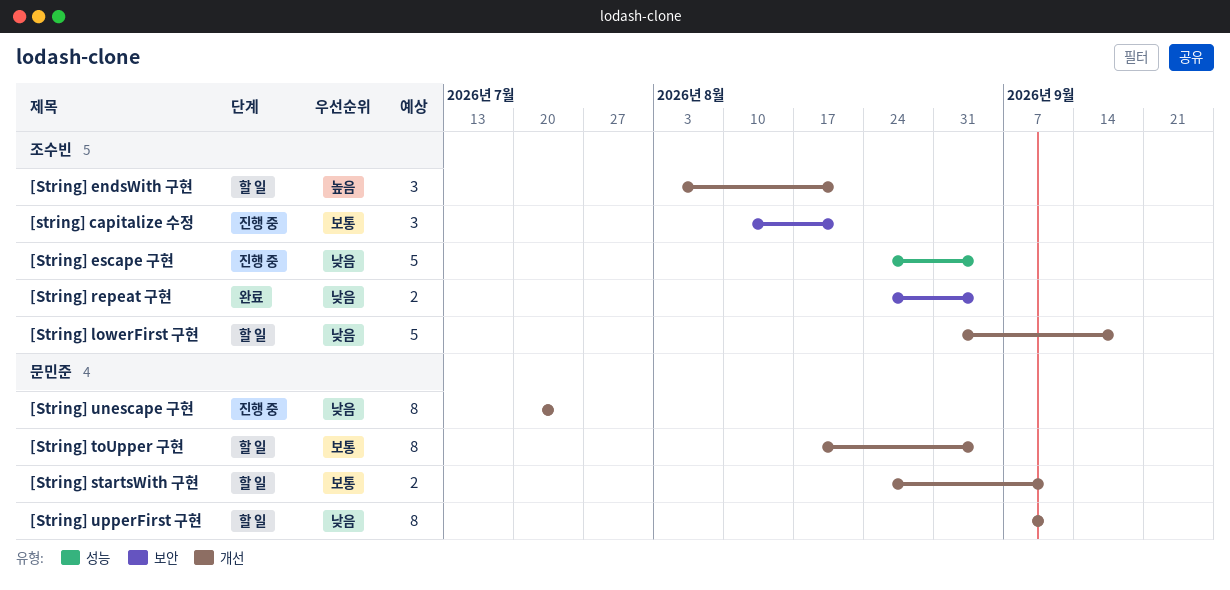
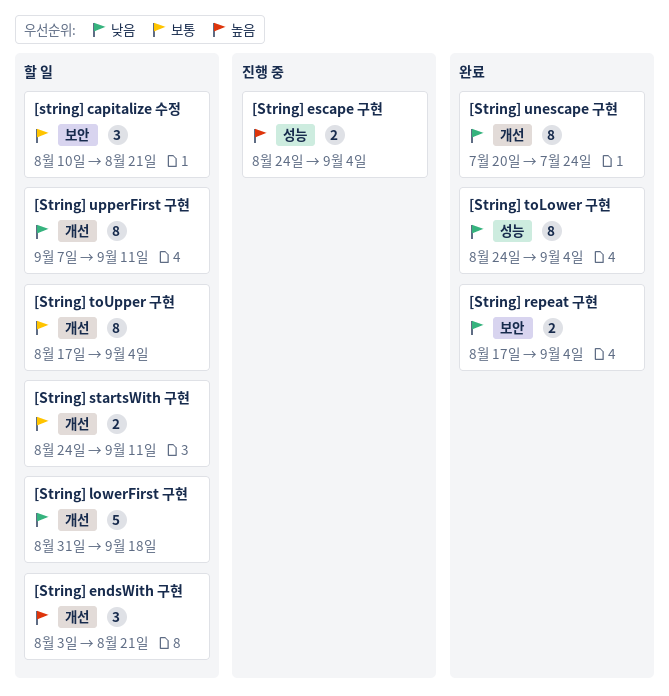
[string] capitalize 수정, status: 진행 중 -> 할 일
[String] escape 구현, priority: 낮음 -> 높음
[String] escape 구현, estimate: 5 -> 2
[String] repeat 구현, start: Aug 24 -> Aug 17
[String] toLower 구현: none -> present
[String] unescape 구현, status: 진행 중 -> 완료

